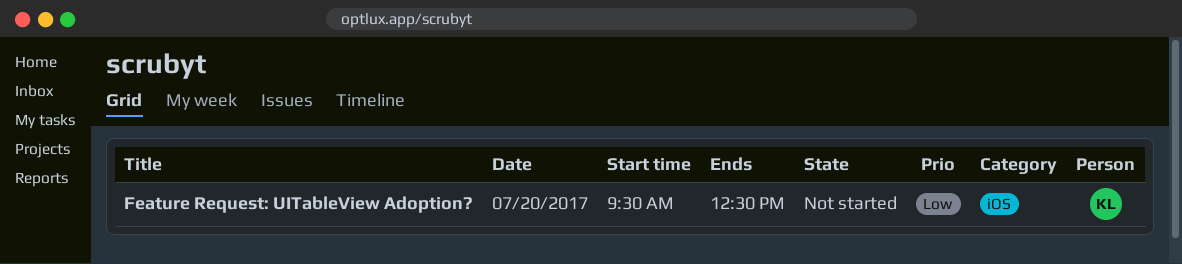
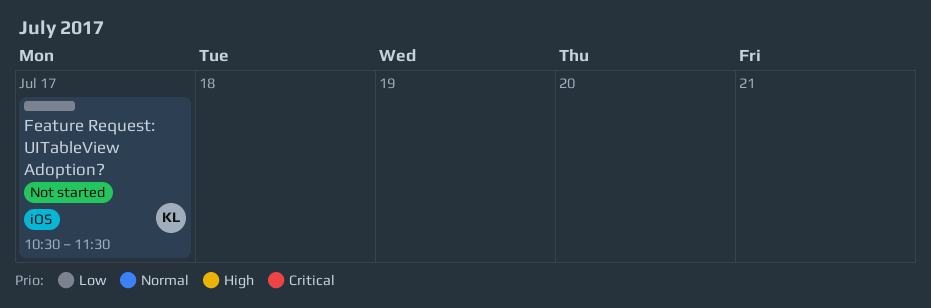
Feature Request: UITableView Adoption?, day: Jul 20 -> Jul 17
Feature Request: UITableView Adoption?, begins: 09:30 -> 10:30
Feature Request: UITableView Adoption?, ends: 12:30 -> 11:30

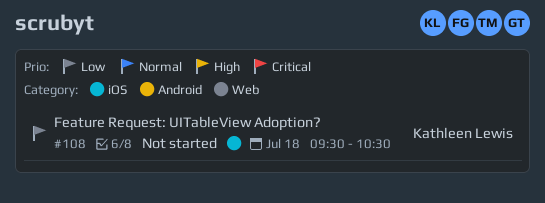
Feature Request: UITableView Adoption?, day: Jul 17 -> Jul 18
Feature Request: UITableView Adoption?, begins: 10:30 -> 09:30
Feature Request: UITableView Adoption?, ends: 11:30 -> 10:30

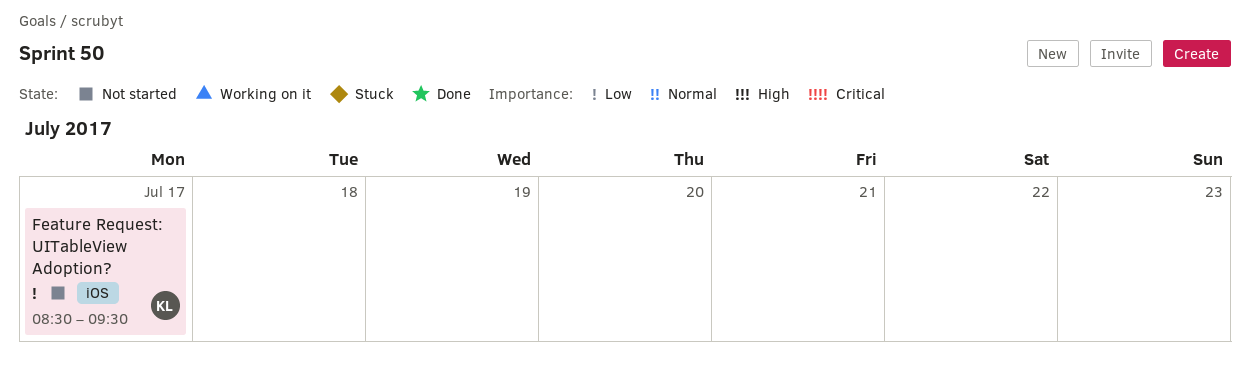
Feature Request: UITableView Adoption?, day: Jul 18 -> Jul 17
Feature Request: UITableView Adoption?, begins: 09:30 -> 08:30
Feature Request: UITableView Adoption?, ends: 10:30 -> 09:30

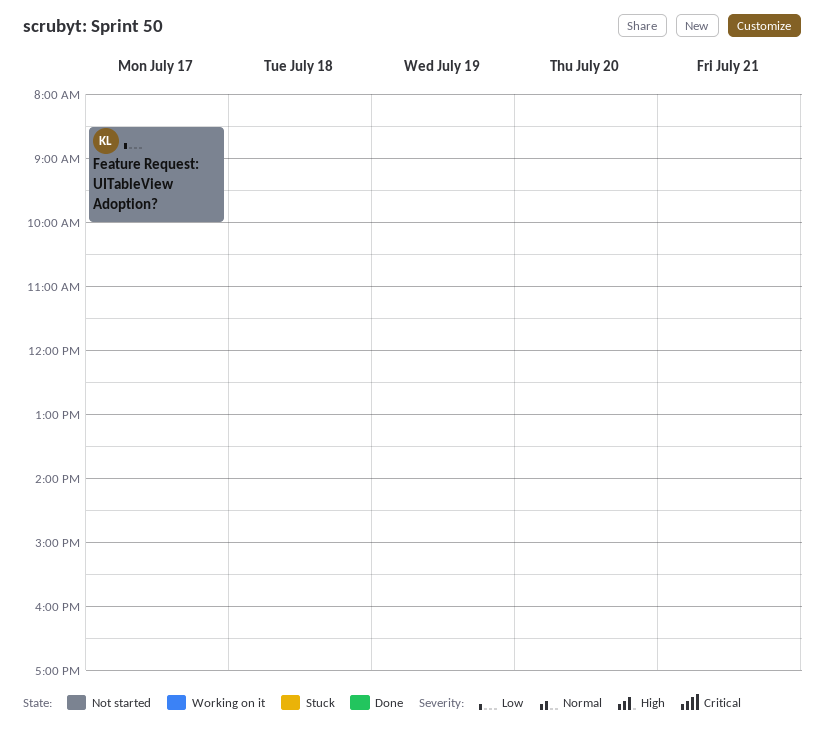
Feature Request: UITableView Adoption?, ends: 09:30 -> 10:00

